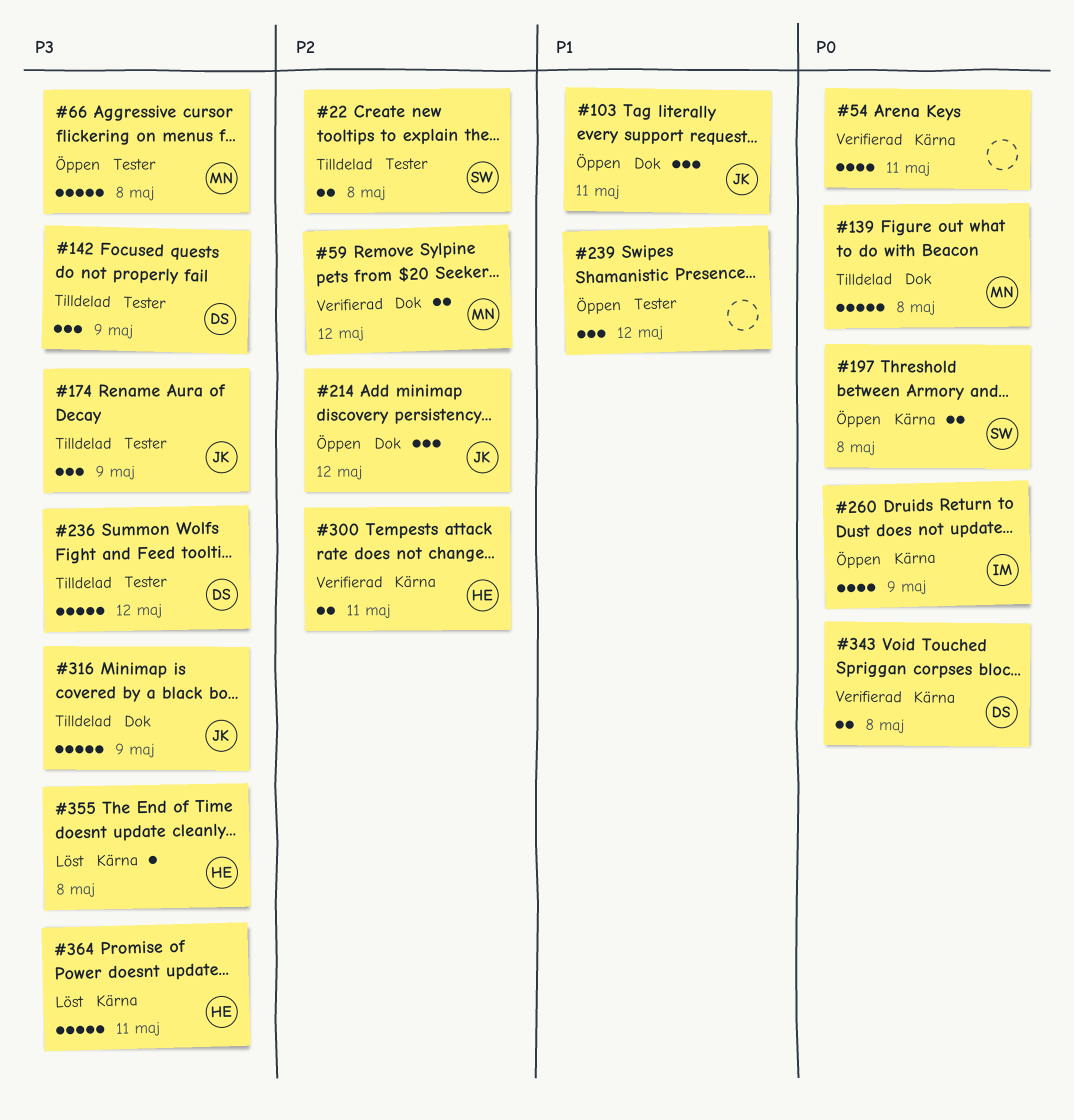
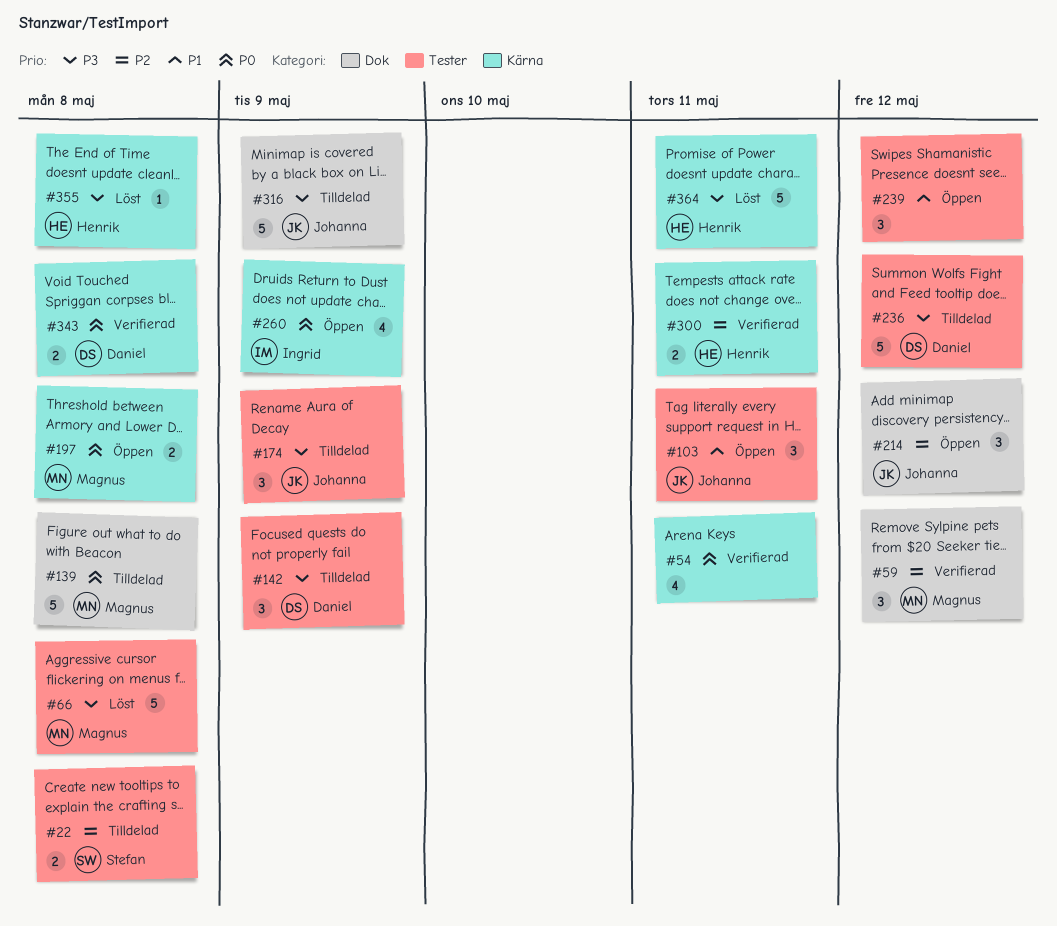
#59, estimate: 2 -> 3
#66, status: Öppen -> Löst
#103, label: Dok -> Tester
#197, owner: Stefan -> Magnus

